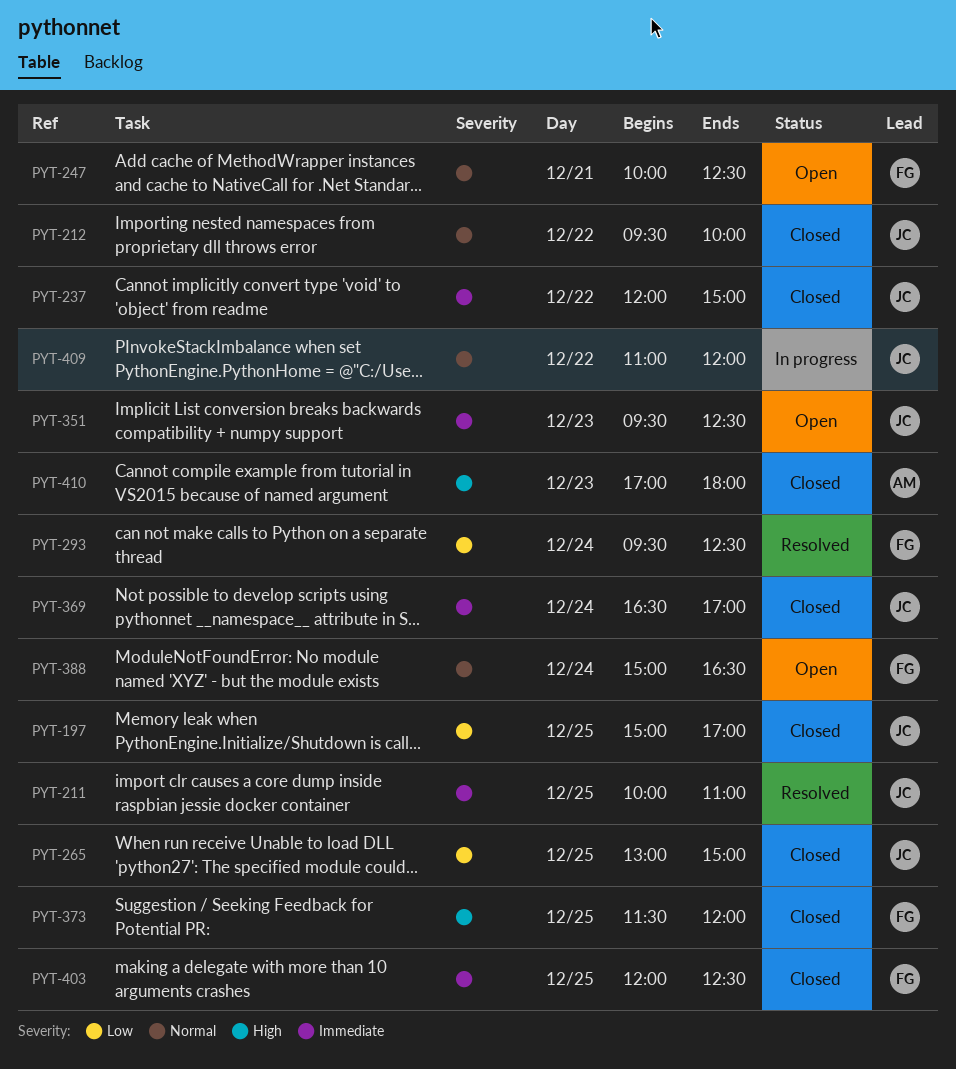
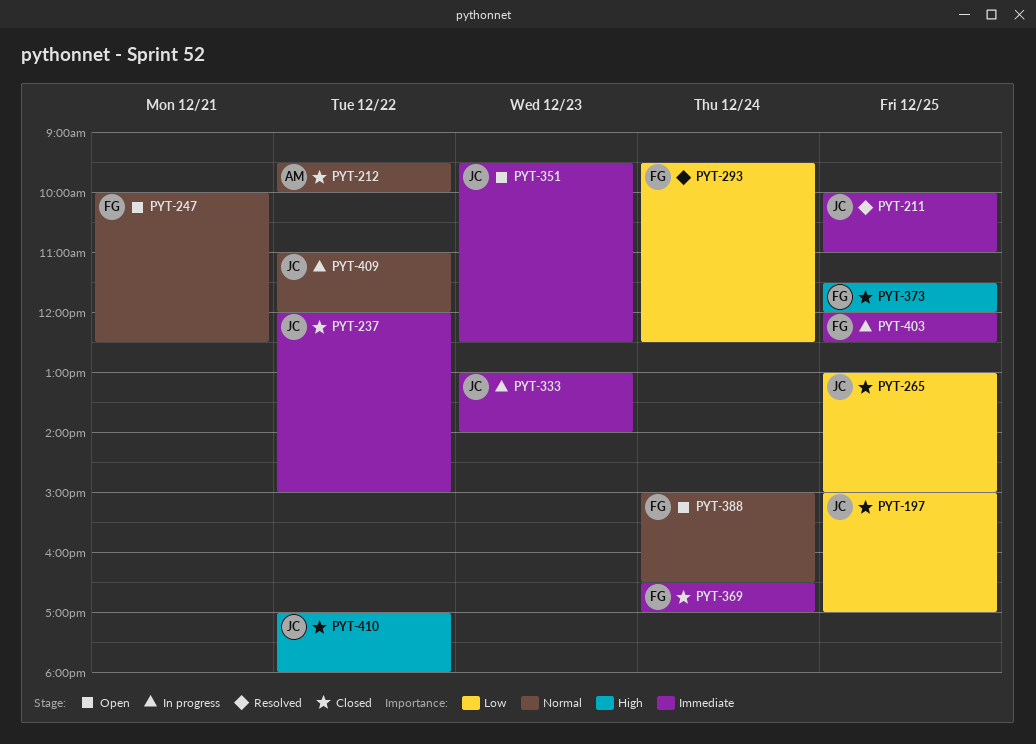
PYT-212, owner: JC -> AM
PYT-333: none -> present
PYT-369, owner: JC -> FG
PYT-403, status: Closed -> In progress
PYT-410, owner: AM -> JC
PYT-410, day: Dec 23 -> Dec 22

